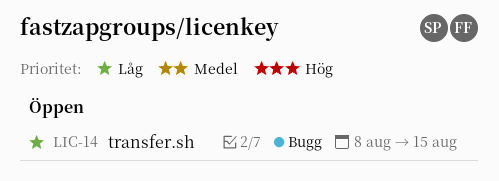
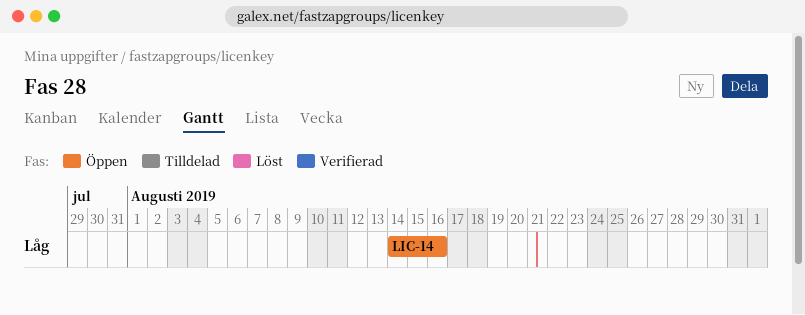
LIC-14, start: Aug 8 -> Aug 14
LIC-14, due: Aug 15 -> Aug 16

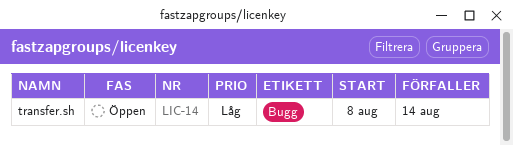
LIC-14, start: Aug 14 -> Aug 8
LIC-14, due: Aug 16 -> Aug 14

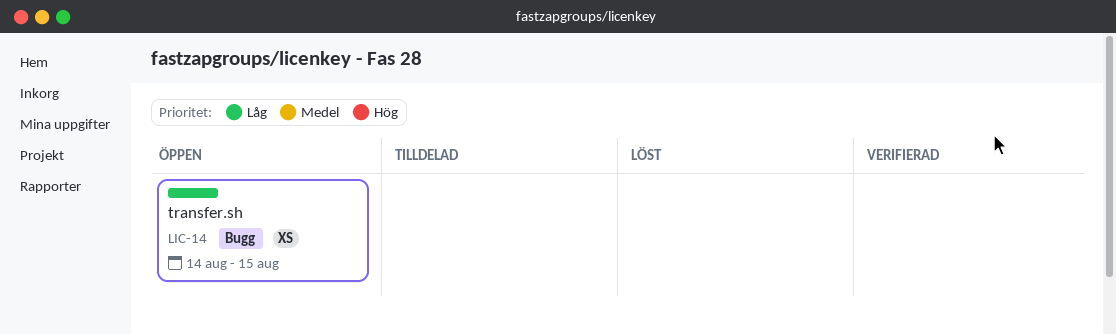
LIC-14, start: Aug 8 -> Aug 14
LIC-14, due: Aug 14 -> Aug 15

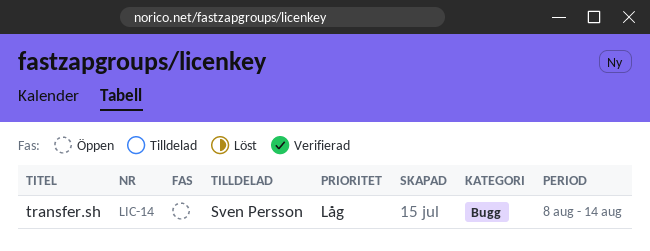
LIC-14, start: Aug 14 -> Aug 8
LIC-14, due: Aug 15 -> Aug 14

